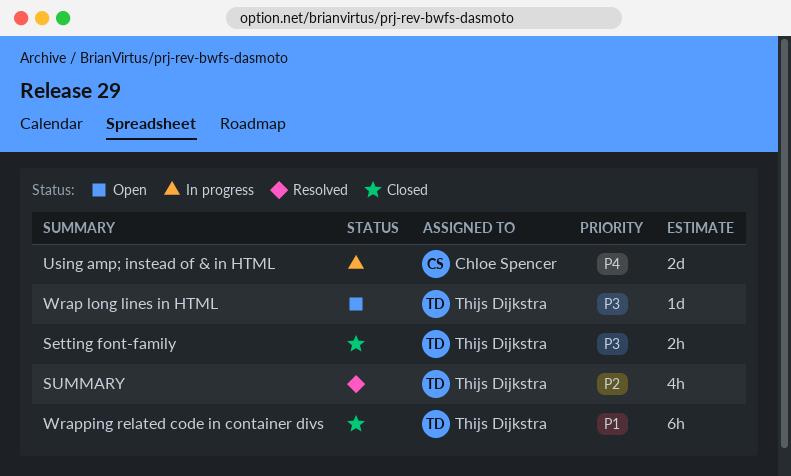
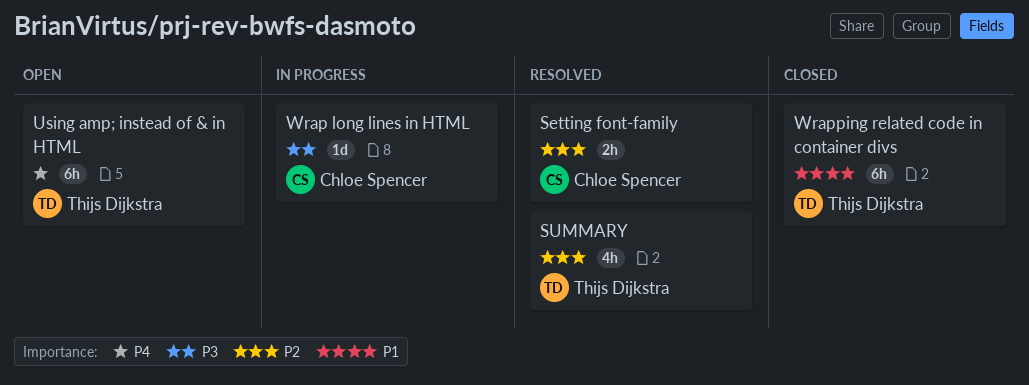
Setting font-family, status: Closed -> Resolved
Setting font-family, owner: Thijs Dijkstra -> Chloe Spencer
Setting font-family, priority: P3 -> P2
Using amp; instead of & in HTML, status: In progress -> Open
Using amp; instead of & in HTML, owner: Chloe Spencer -> Thijs Dijkstra
Using amp; instead of & in HTML, estimate: 2d -> 6h
Wrap long lines in HTML, status: Open -> In progress
Wrap long lines in HTML, owner: Thijs Dijkstra -> Chloe Spencer

